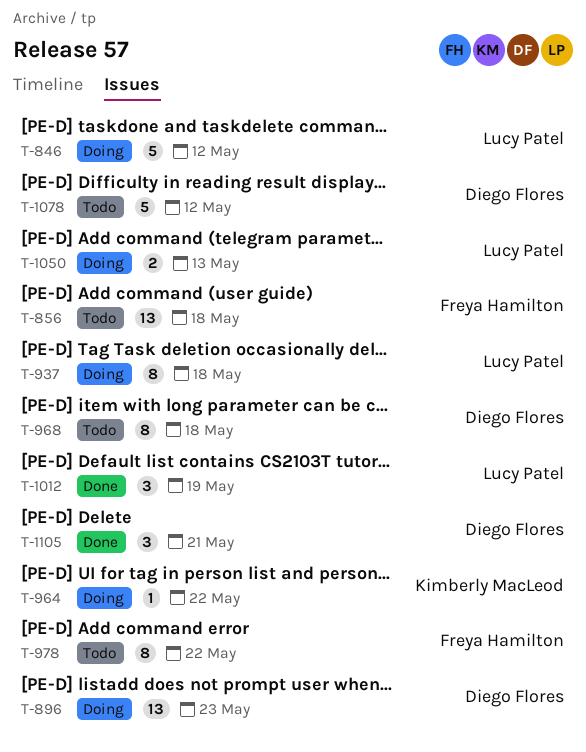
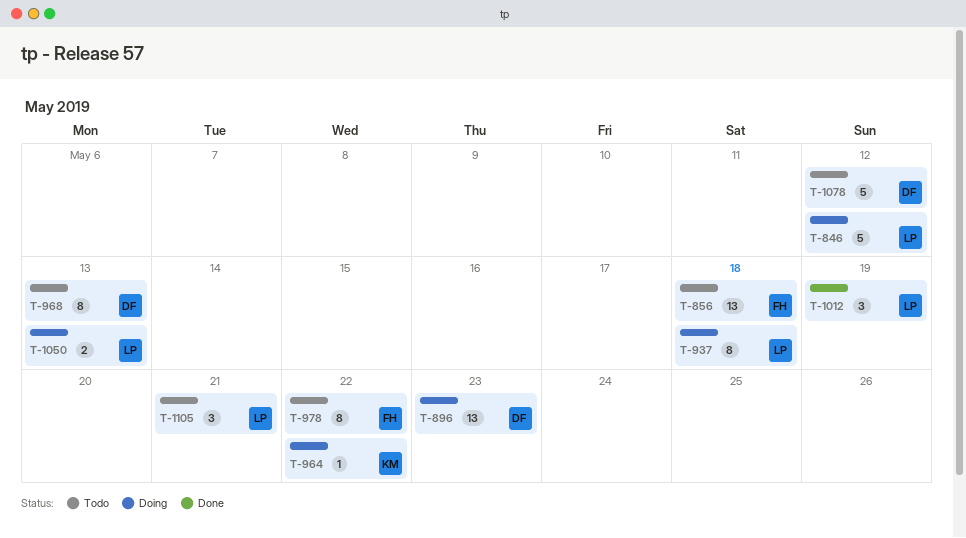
T-968, due: May 18 -> May 13
T-1105, status: Done -> Todo
T-1105, owner: Diego Flores -> Lucy Patel

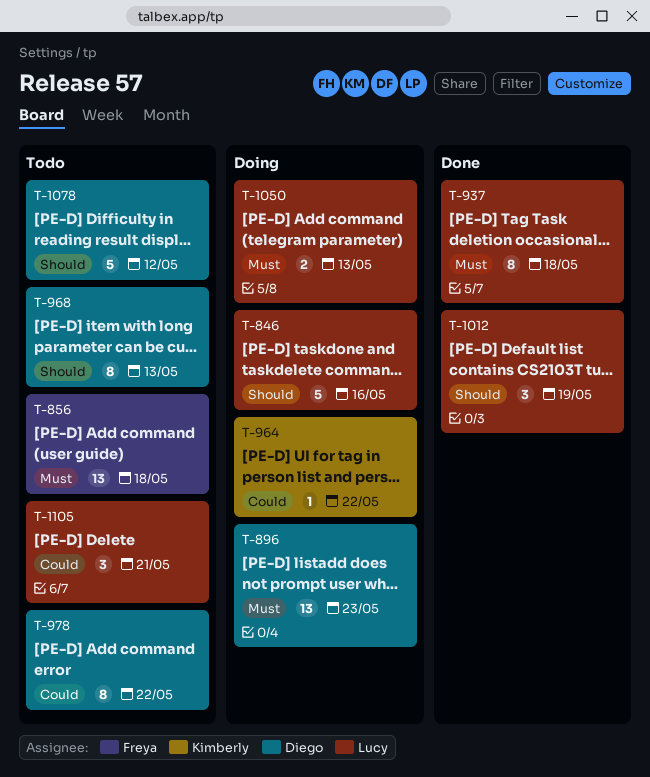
T-846, due: May 12 -> May 16
T-937, status: Doing -> Done
T-978, owner: Freya -> Diego

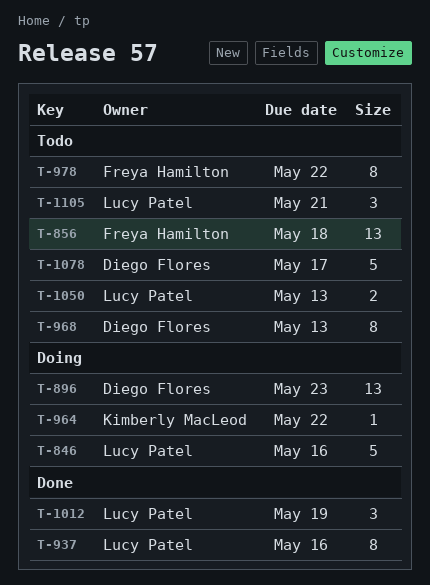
T-937, due: May 18 -> May 16
T-978, owner: Diego Flores -> Freya Hamilton
T-1050, status: Doing -> Todo
T-1078, due: May 12 -> May 17

